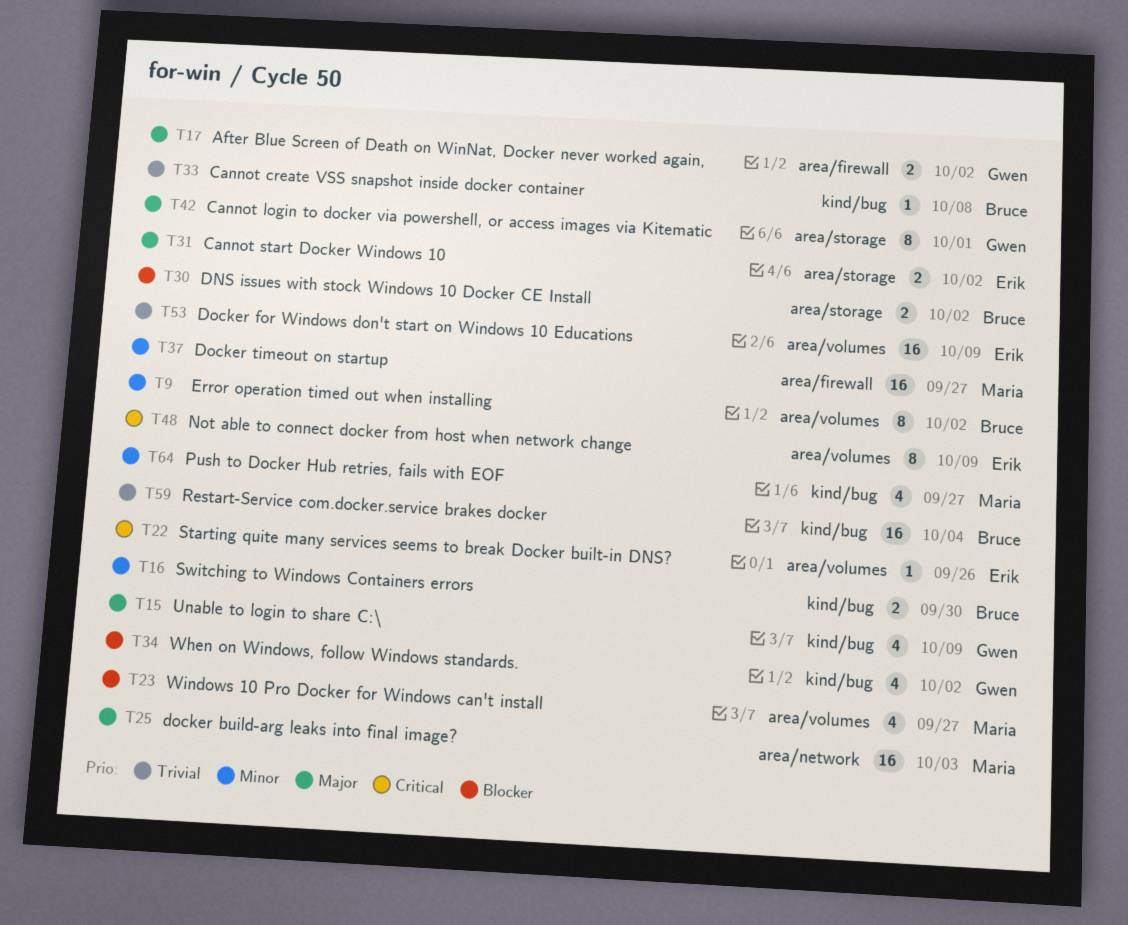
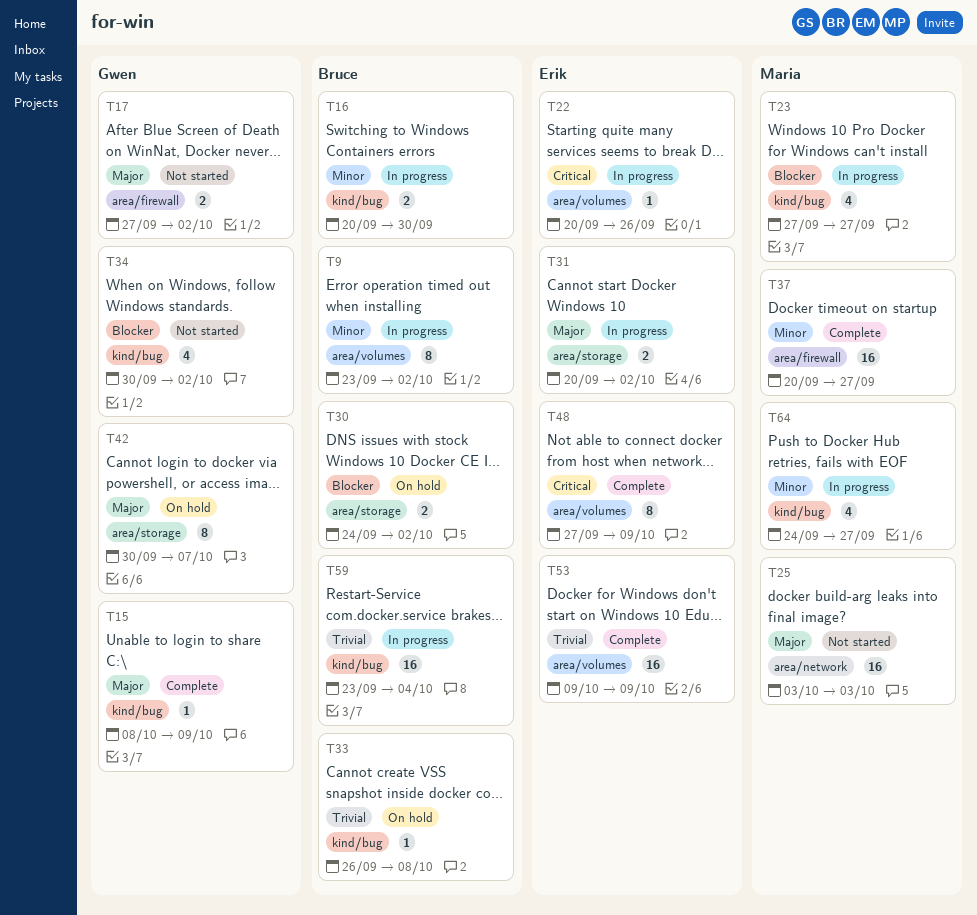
T15, estimate: 4 -> 1
T23, label: area/volumes -> kind/bug
T42, due: Oct 1 -> Oct 7

